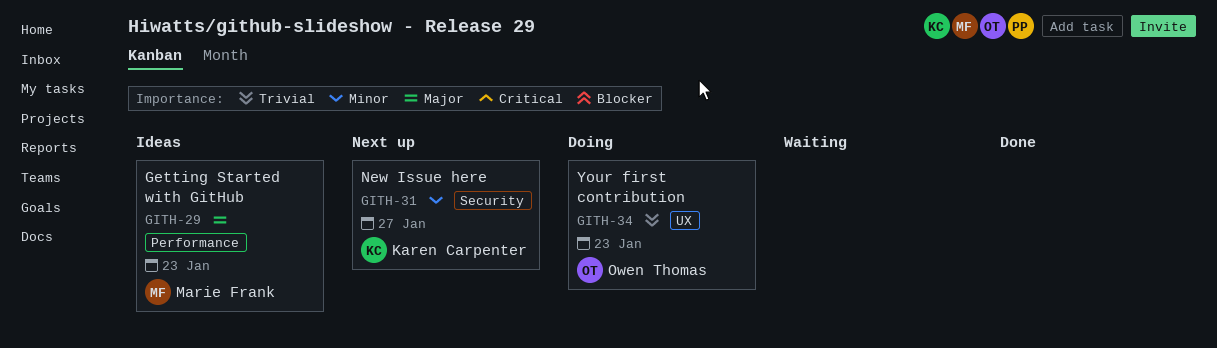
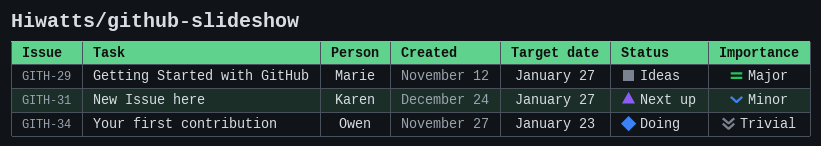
GITH-29, due: Jan 23 -> Jan 27

